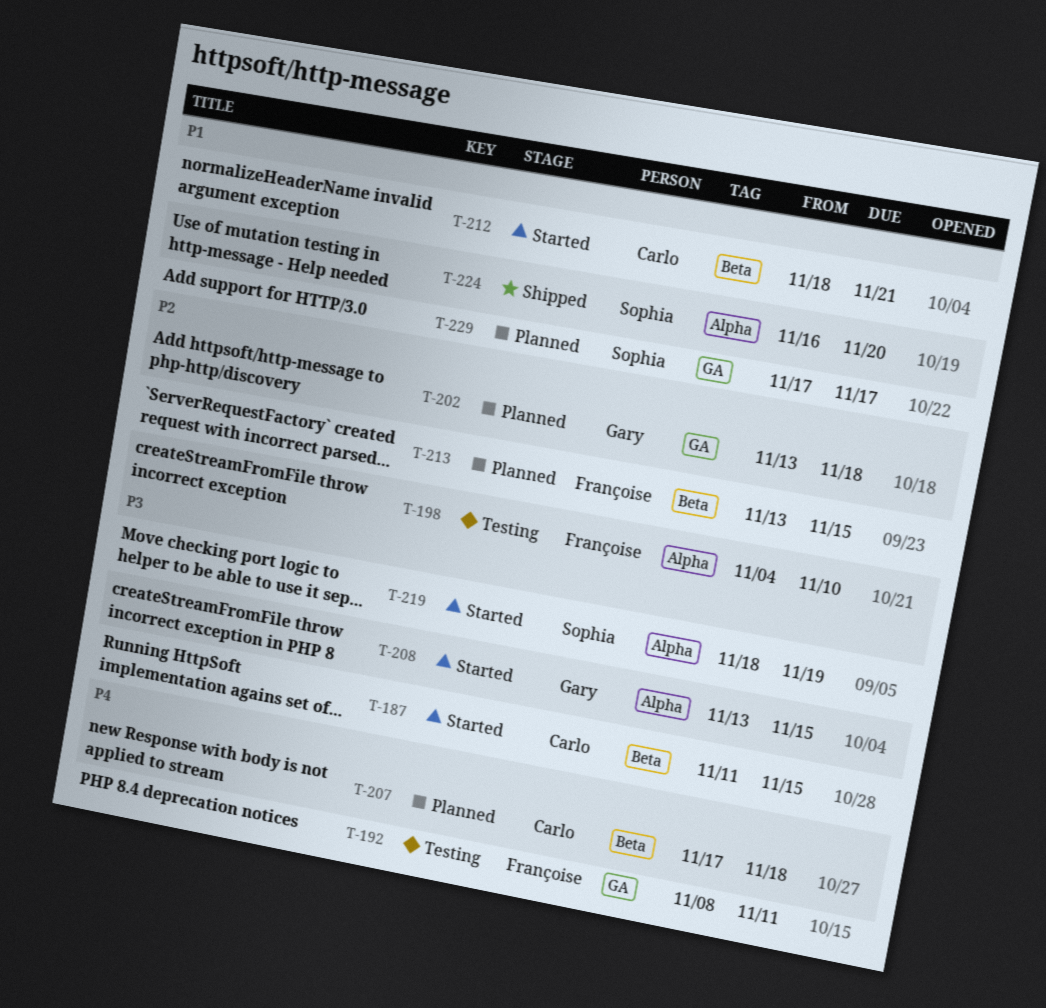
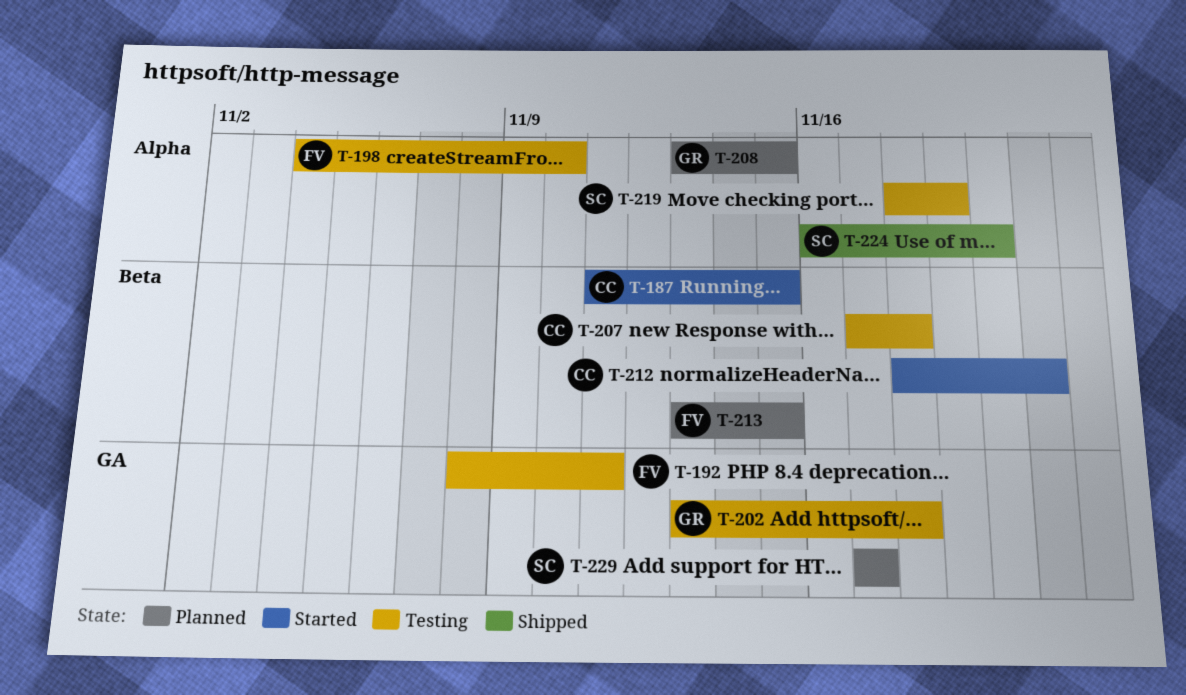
T-202, status: Planned -> Testing
T-207, status: Planned -> Testing
T-208, status: Started -> Planned
T-219, status: Started -> Testing

